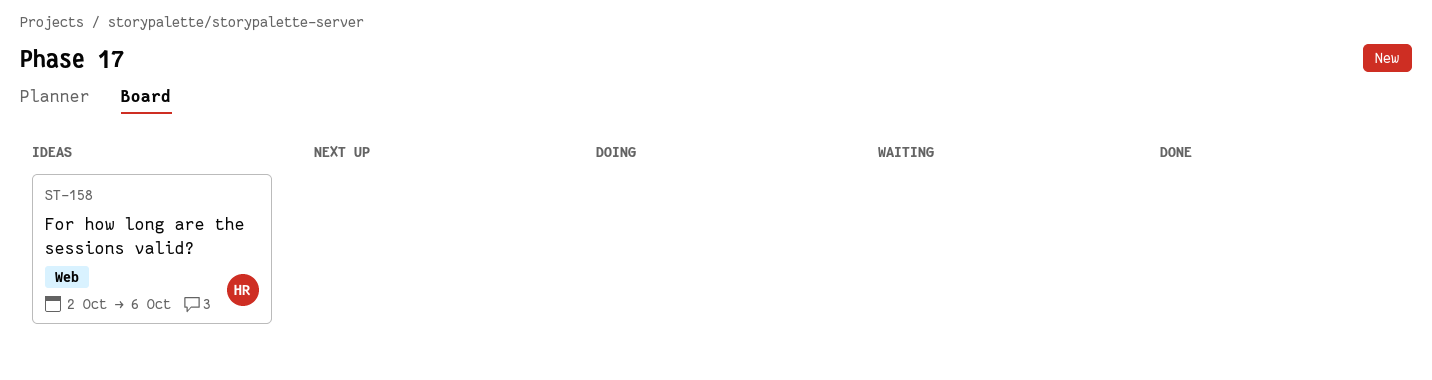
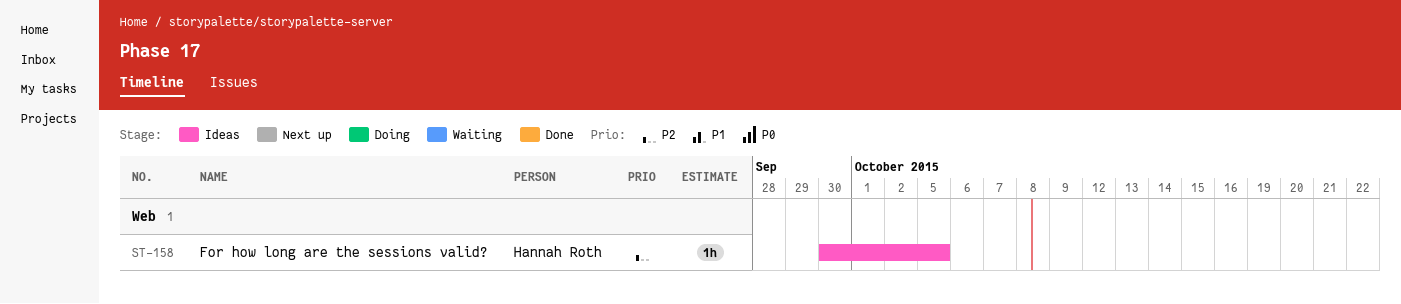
ST-158, start: Oct 2 -> Sep 30
ST-158, due: Oct 6 -> Oct 5

